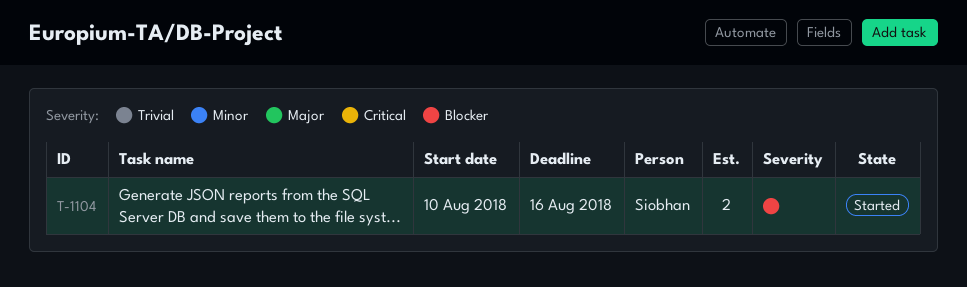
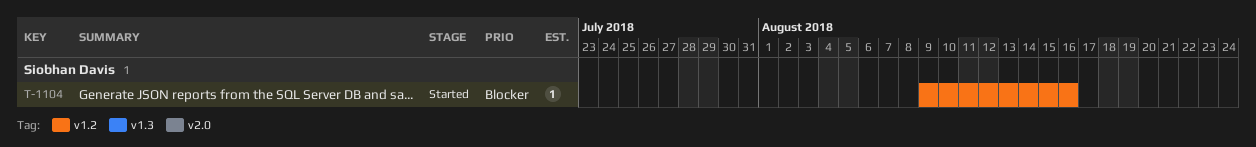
T-1104, estimate: 2 -> 1
T-1104, start: Aug 10 -> Aug 9

